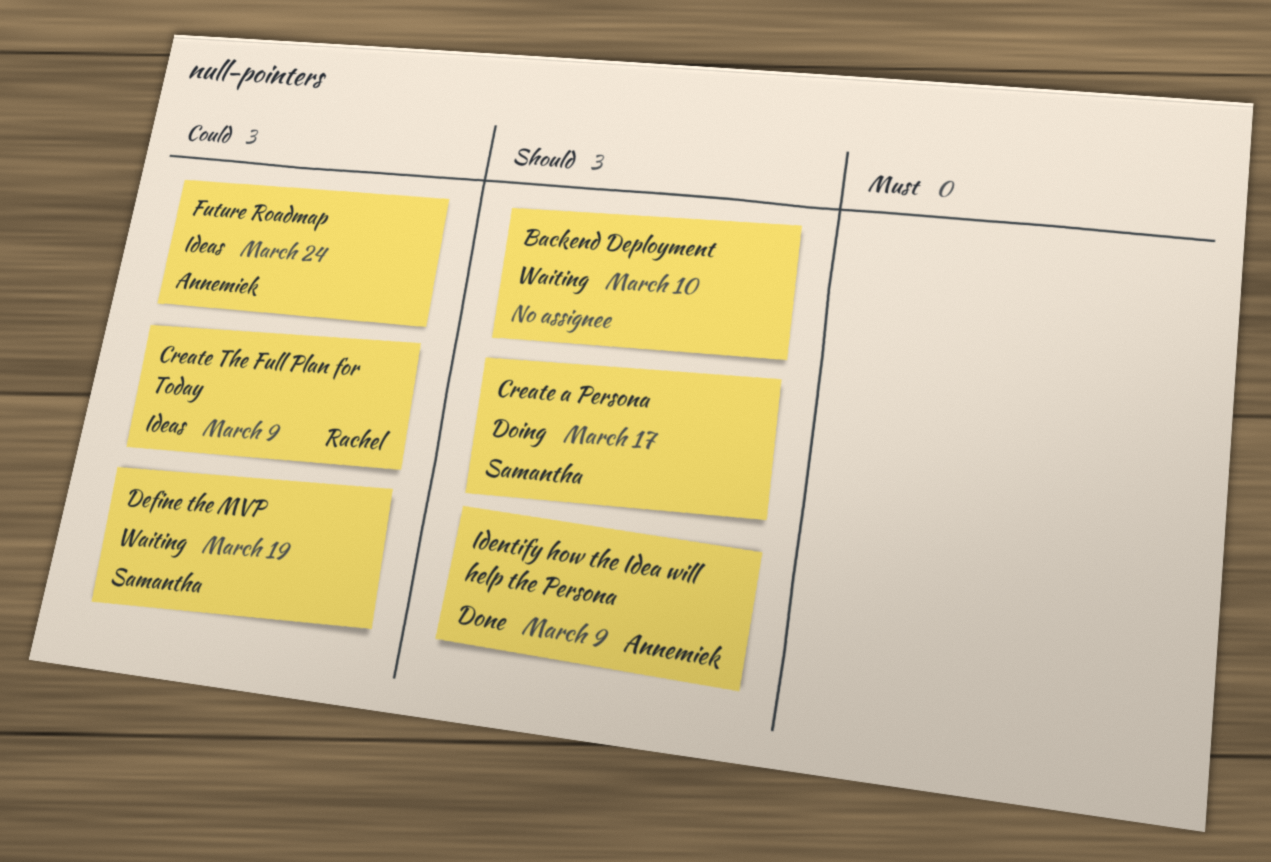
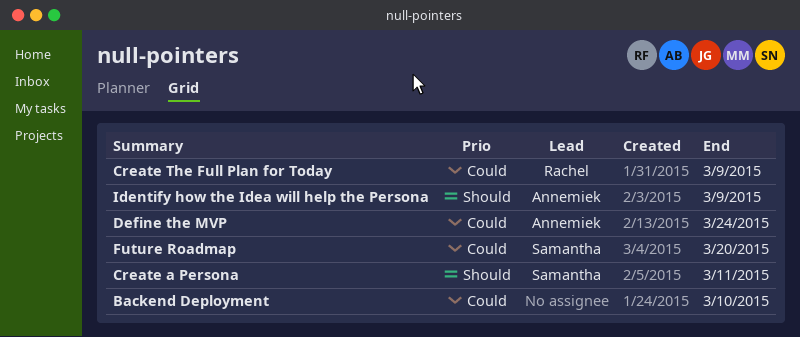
Backend Deployment, priority: Should -> Could
Create a Persona, due: Mar 17 -> Mar 11
Define the MVP, owner: Samantha -> Annemiek
Define the MVP, due: Mar 19 -> Mar 24
Future Roadmap, owner: Annemiek -> Samantha
Future Roadmap, due: Mar 24 -> Mar 20

